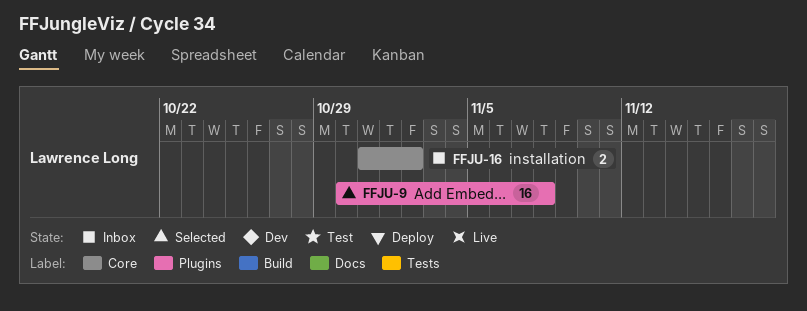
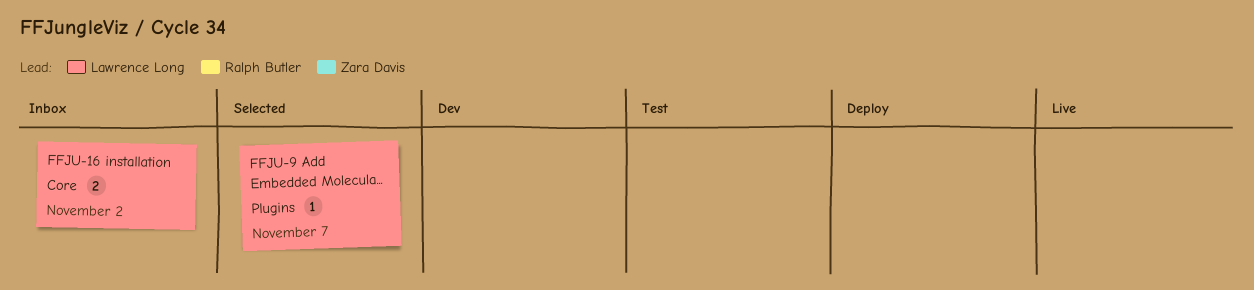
FFJU-9, estimate: 16 -> 1
FFJU-9, due: Nov 8 -> Nov 7

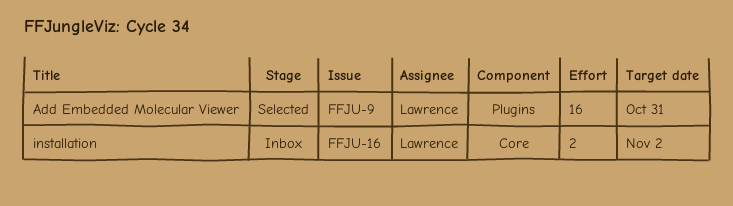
FFJU-9, estimate: 1 -> 16
FFJU-9, due: Nov 7 -> Oct 31

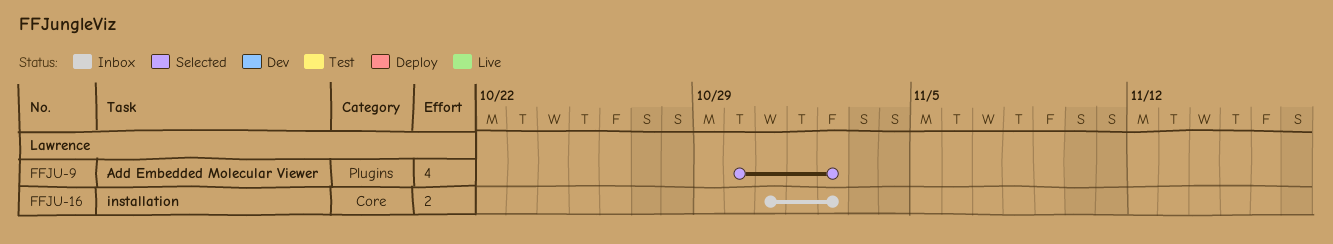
FFJU-9, estimate: 16 -> 4
FFJU-9, due: Oct 31 -> Nov 2

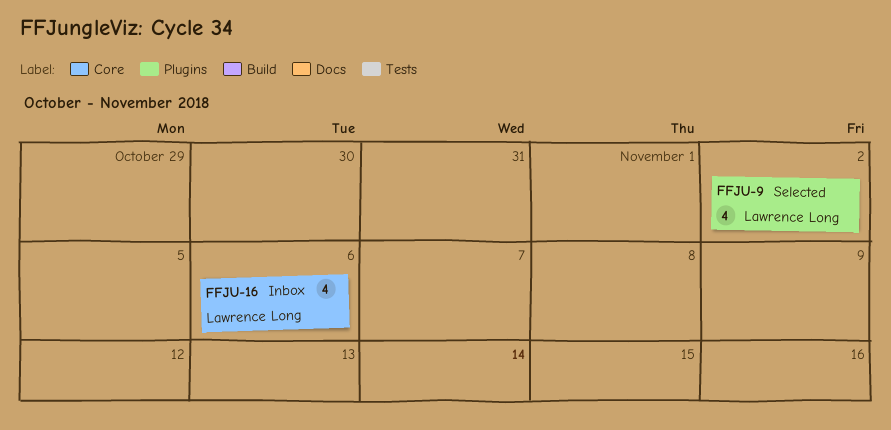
FFJU-16, estimate: 2 -> 4
FFJU-16, due: Nov 2 -> Nov 6

